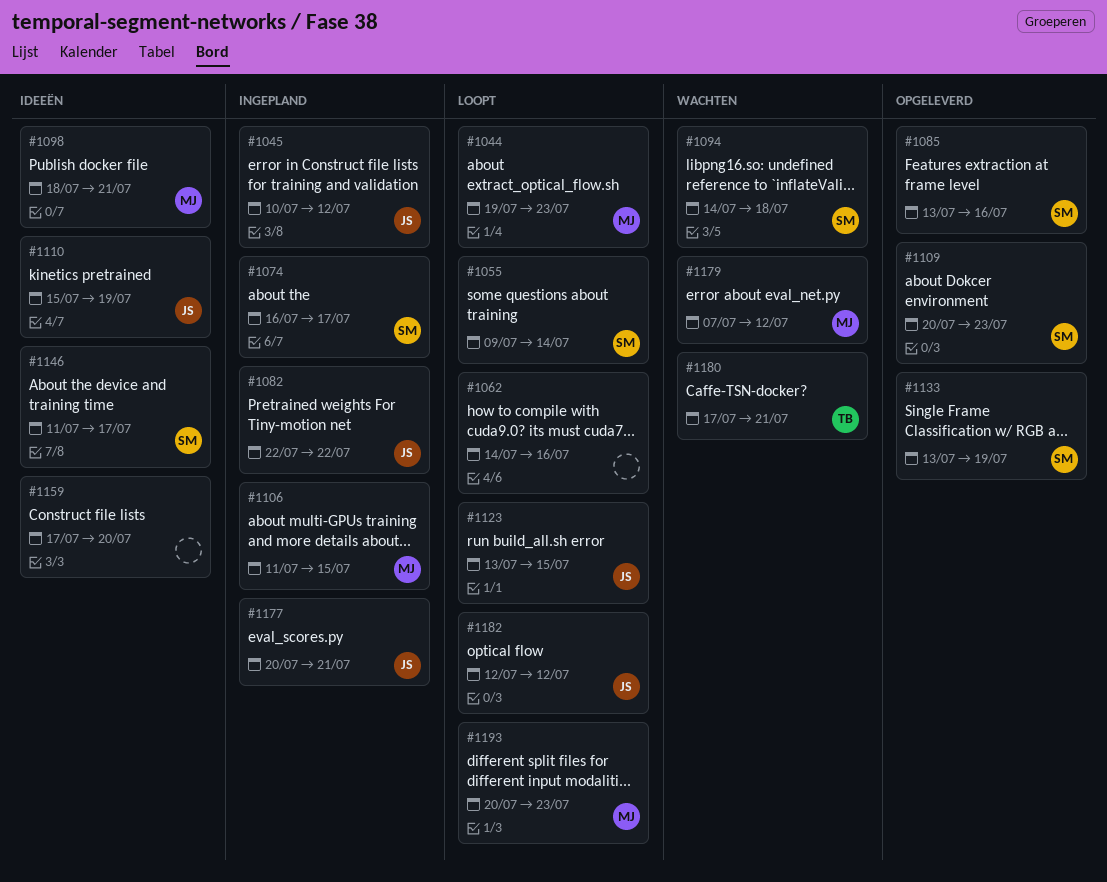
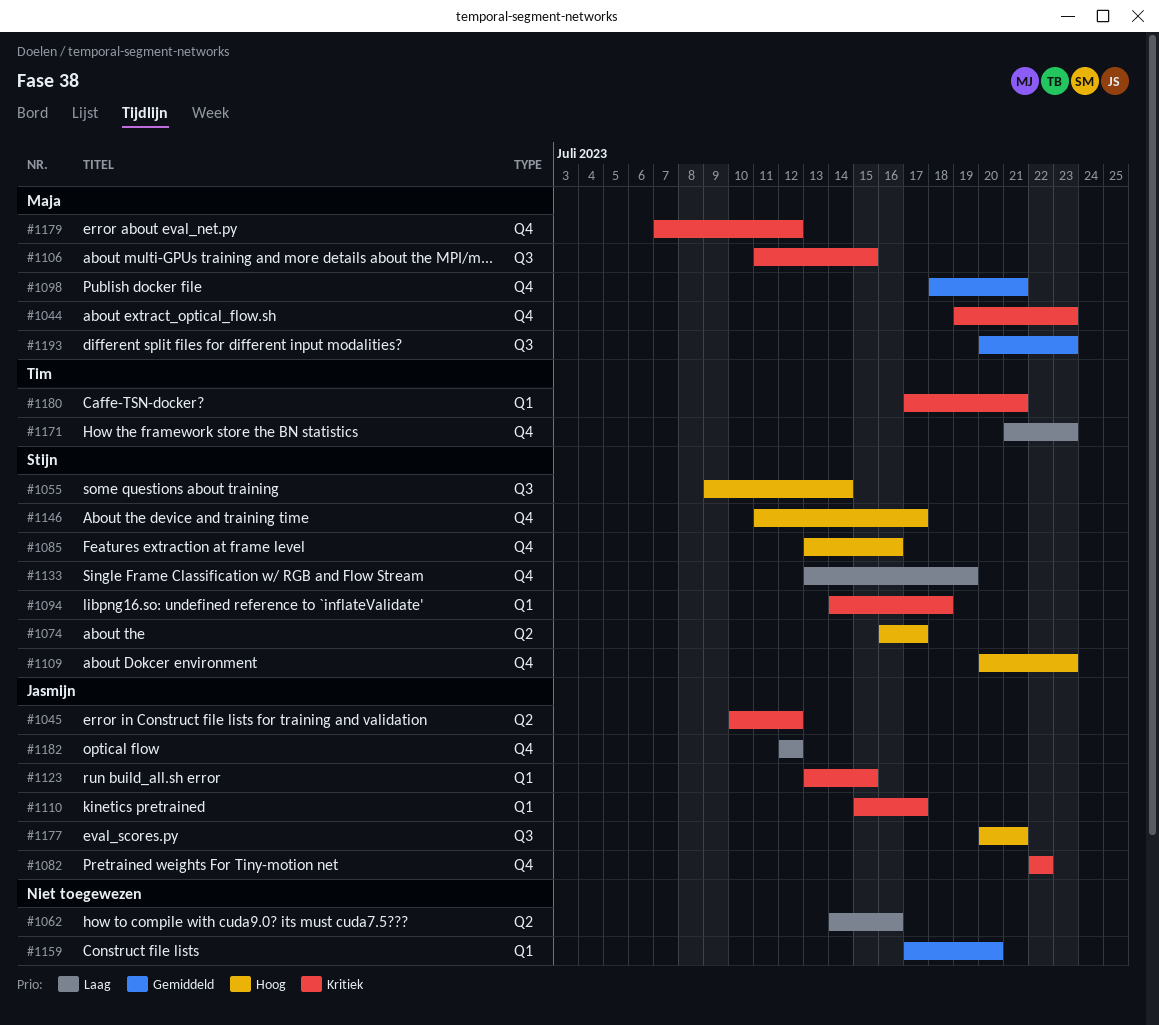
#1110, due: Jul 19 -> Jul 17
#1171: none -> present

